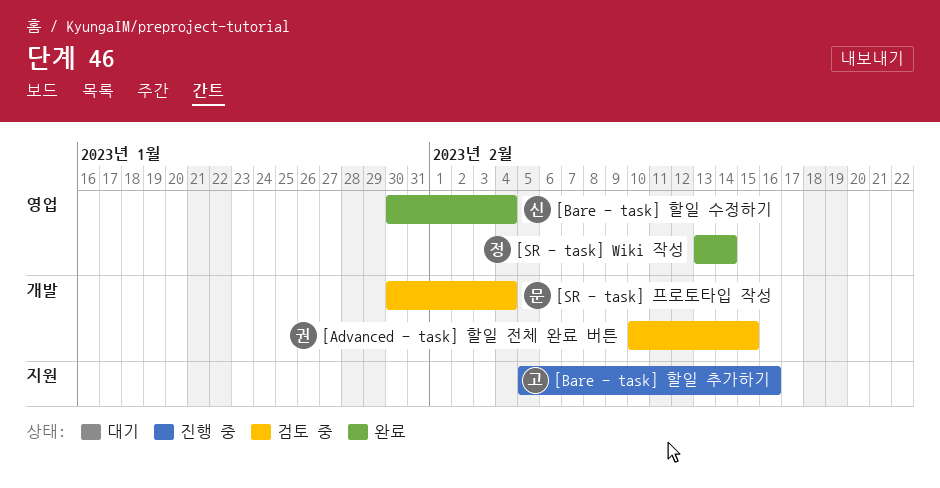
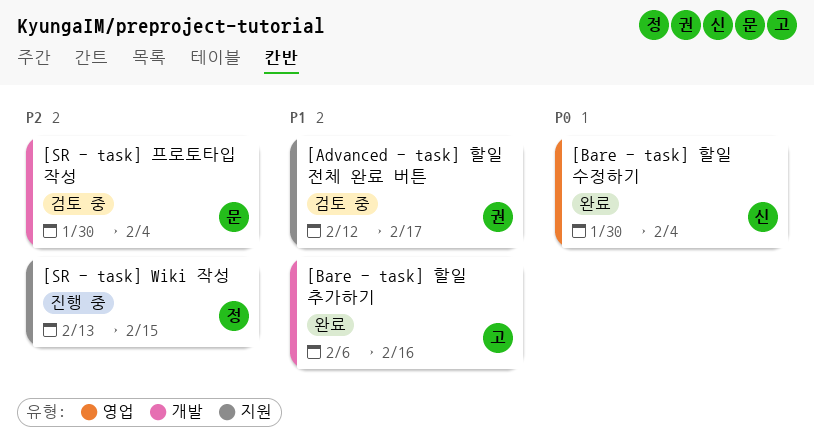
[Advanced - task] 할일 전체 완료 버튼, label: 개발 -> 지원
[Advanced - task] 할일 전체 완료 버튼, start: Feb 10 -> Feb 12
[Advanced - task] 할일 전체 완료 버튼, due: Feb 15 -> Feb 17
[Bare - task] 할일 추가하기, status: 진행 중 -> 완료
[Bare - task] 할일 추가하기, label: 지원 -> 개발
[Bare - task] 할일 추가하기, start: Feb 5 -> Feb 6
[SR - task] Wiki 작성, status: 완료 -> 진행 중
[SR - task] Wiki 작성, label: 영업 -> 지원
[SR - task] Wiki 작성, due: Feb 14 -> Feb 15

